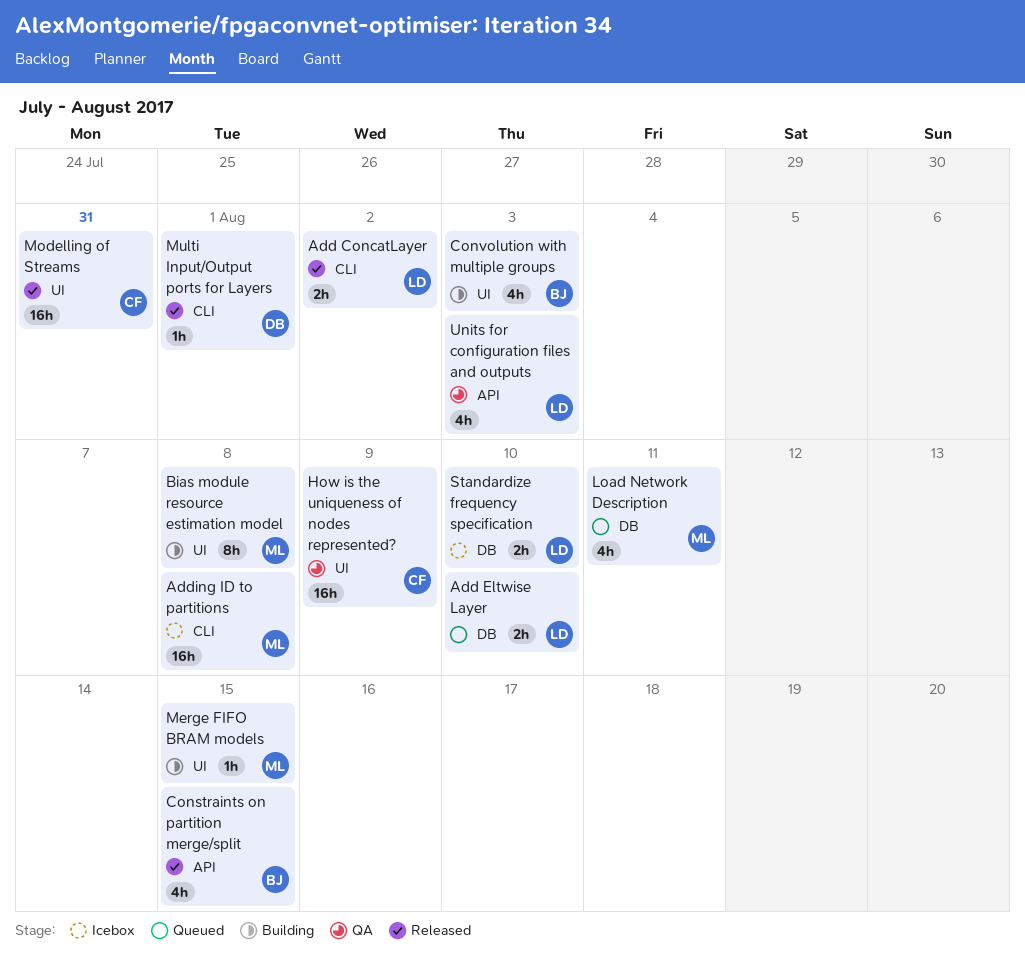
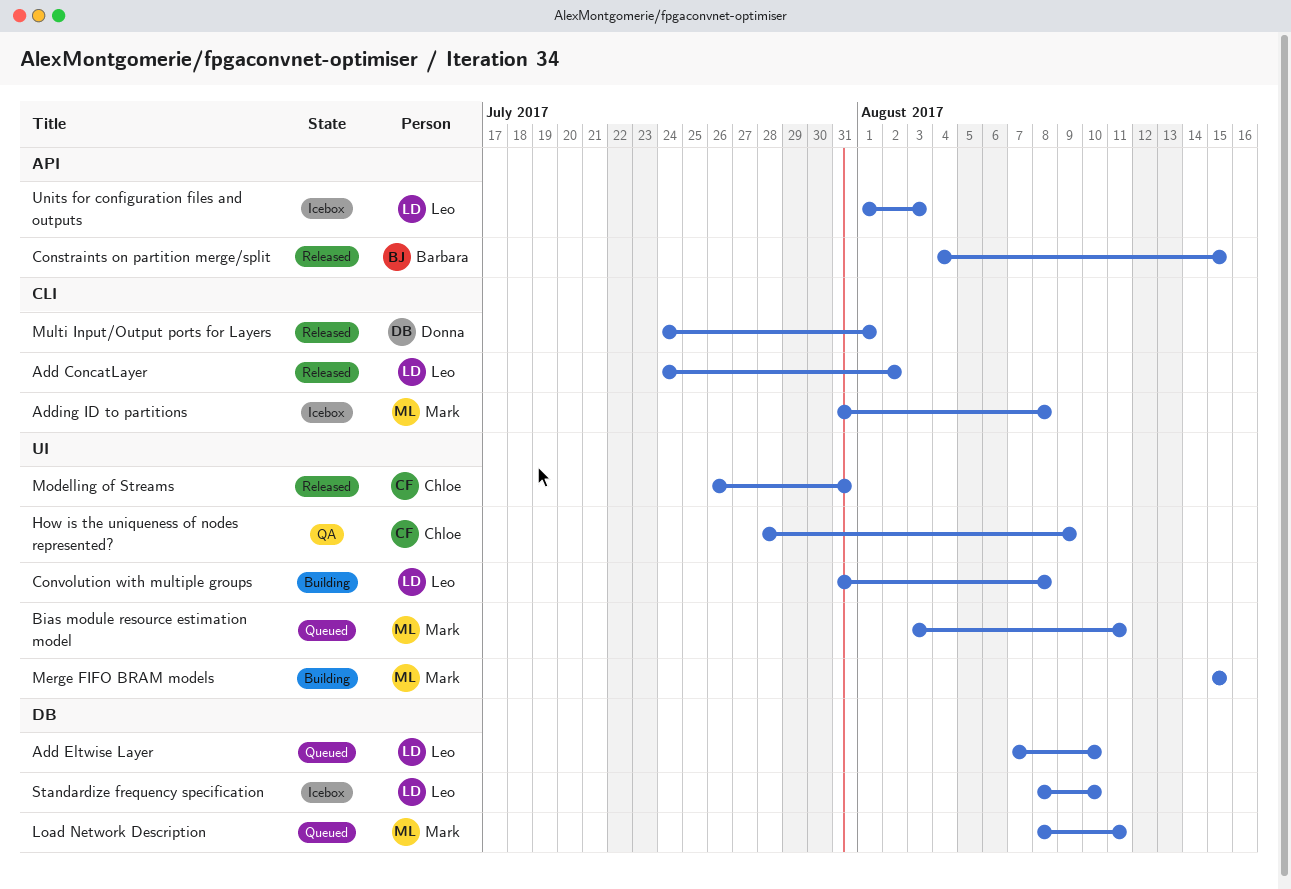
Bias module resource estimation model, status: Building -> Queued
Bias module resource estimation model, due: Aug 8 -> Aug 11
Convolution with multiple groups, owner: Barbara -> Leo
Convolution with multiple groups, due: Aug 3 -> Aug 8
Units for configuration files and outputs, status: QA -> Icebox

